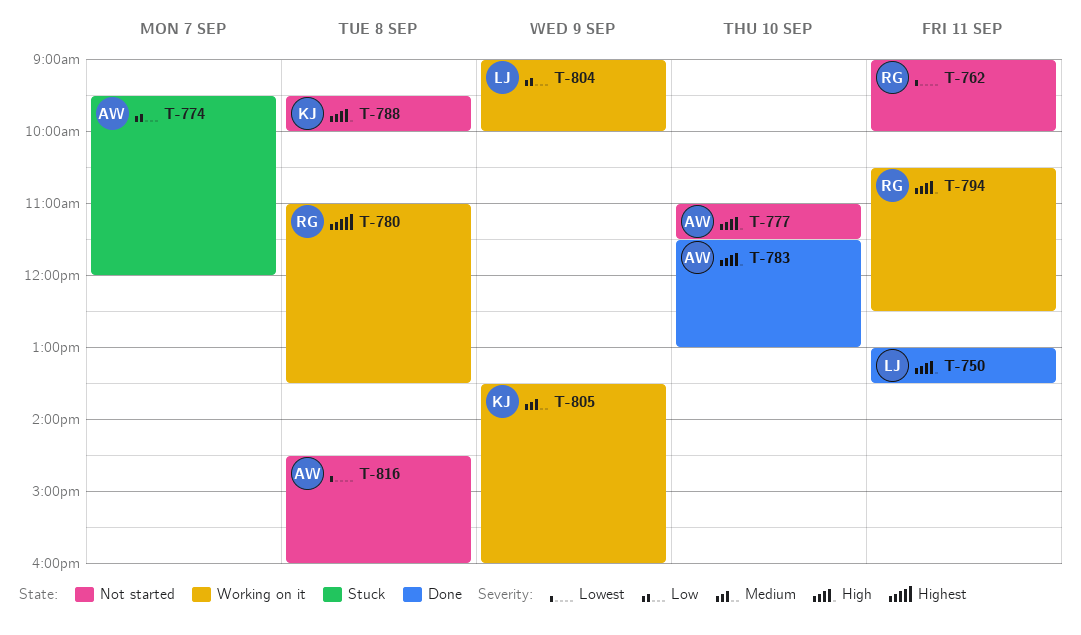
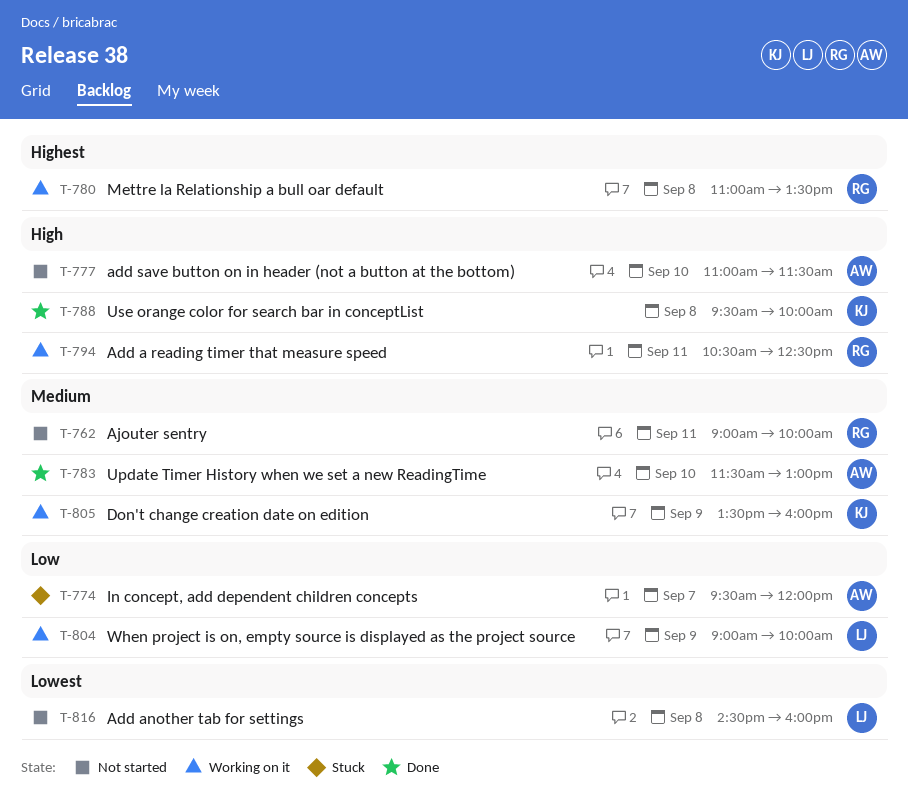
T-750: present -> none
T-762, priority: Lowest -> Medium
T-783, priority: High -> Medium
T-788, status: Not started -> Done
T-816, owner: AW -> LJ

